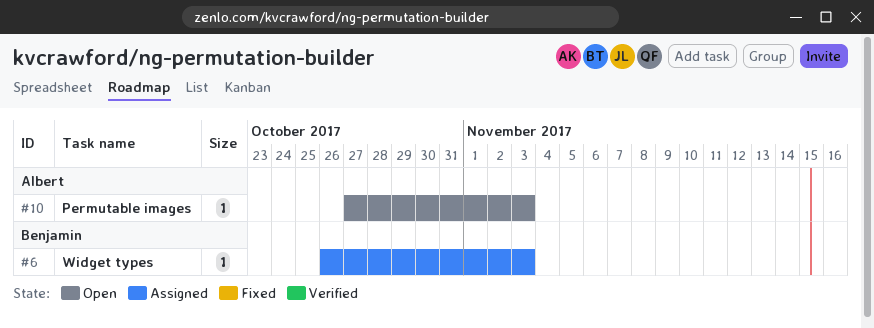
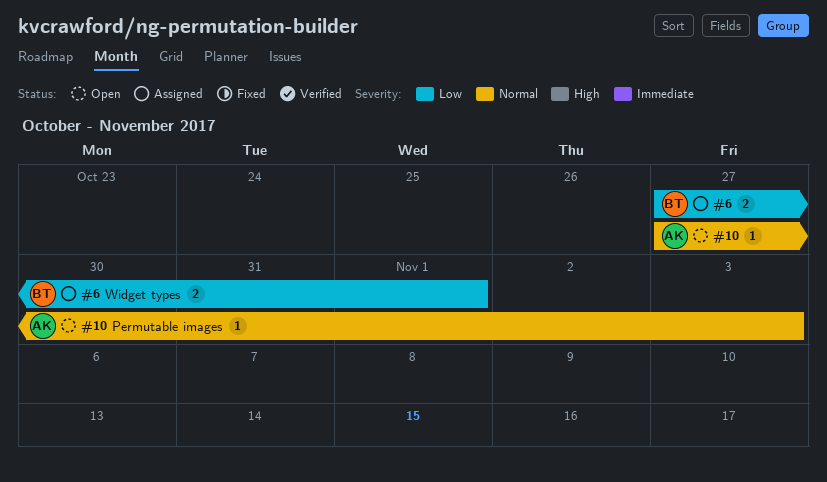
#6, estimate: 1 -> 2
#6, start: Oct 26 -> Oct 27
#6, due: Nov 3 -> Nov 1

